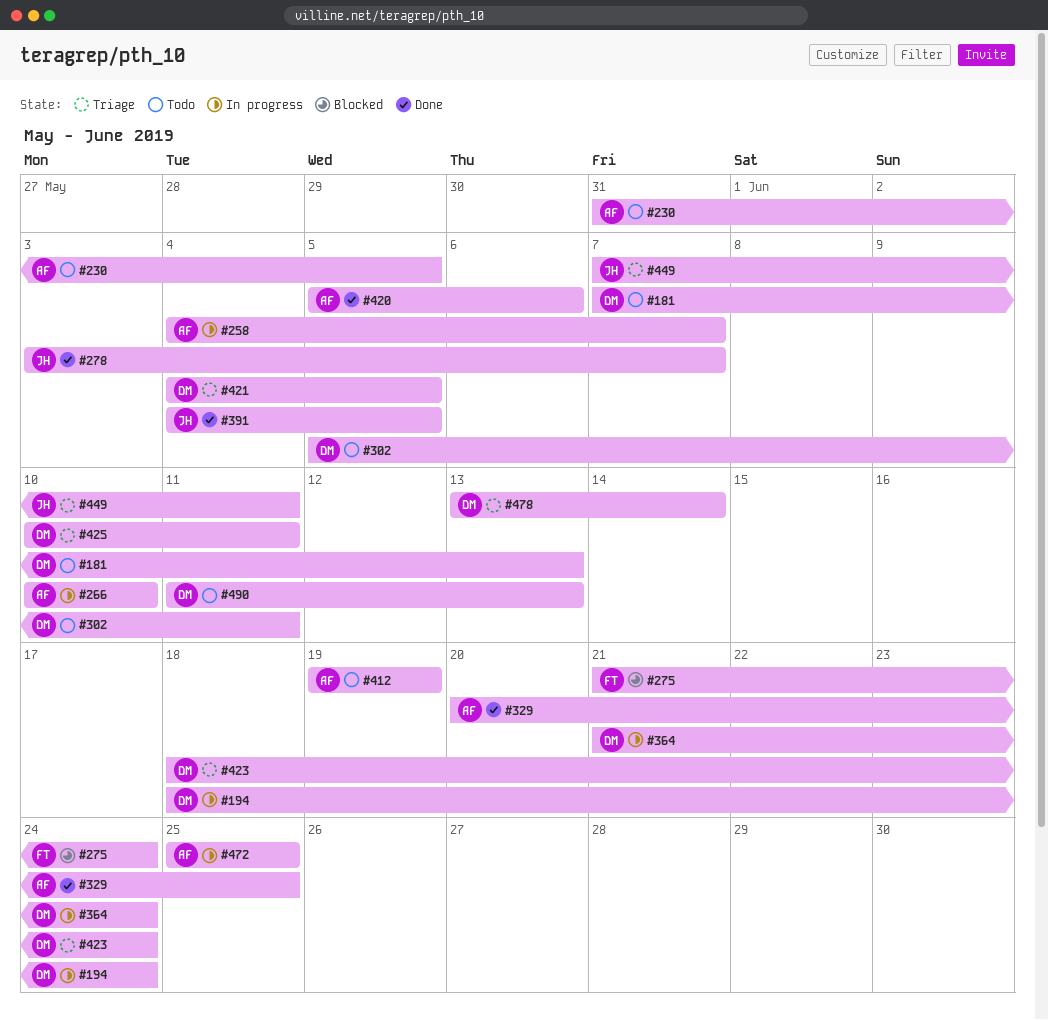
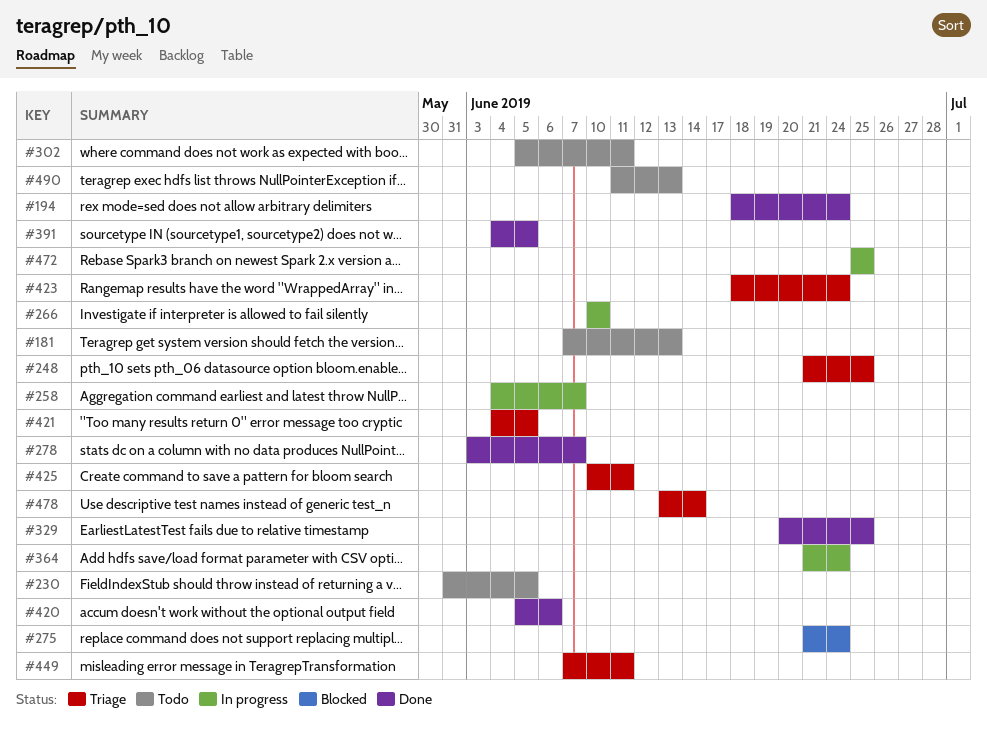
#194, status: In progress -> Done
#248: none -> present
#412: present -> none

